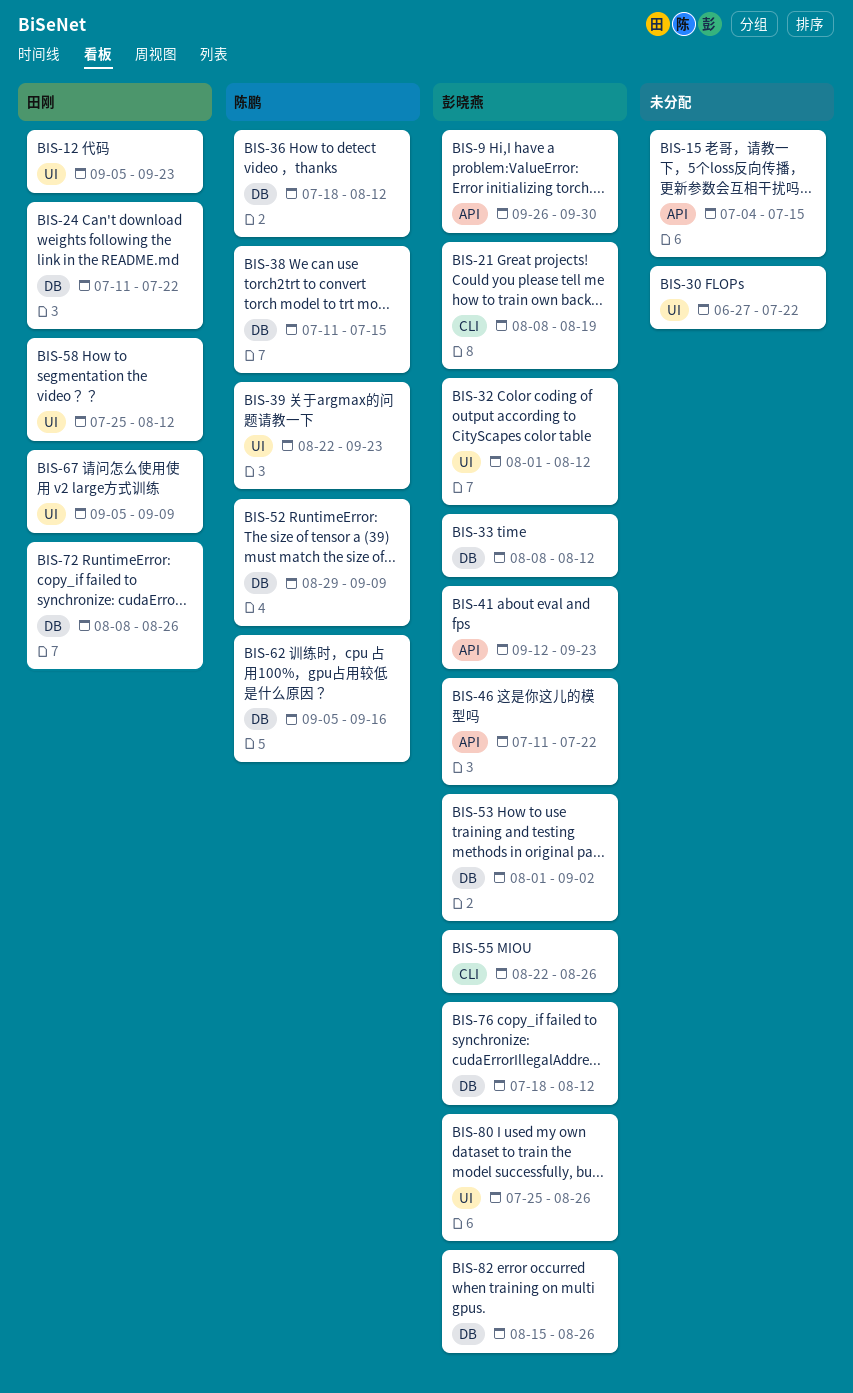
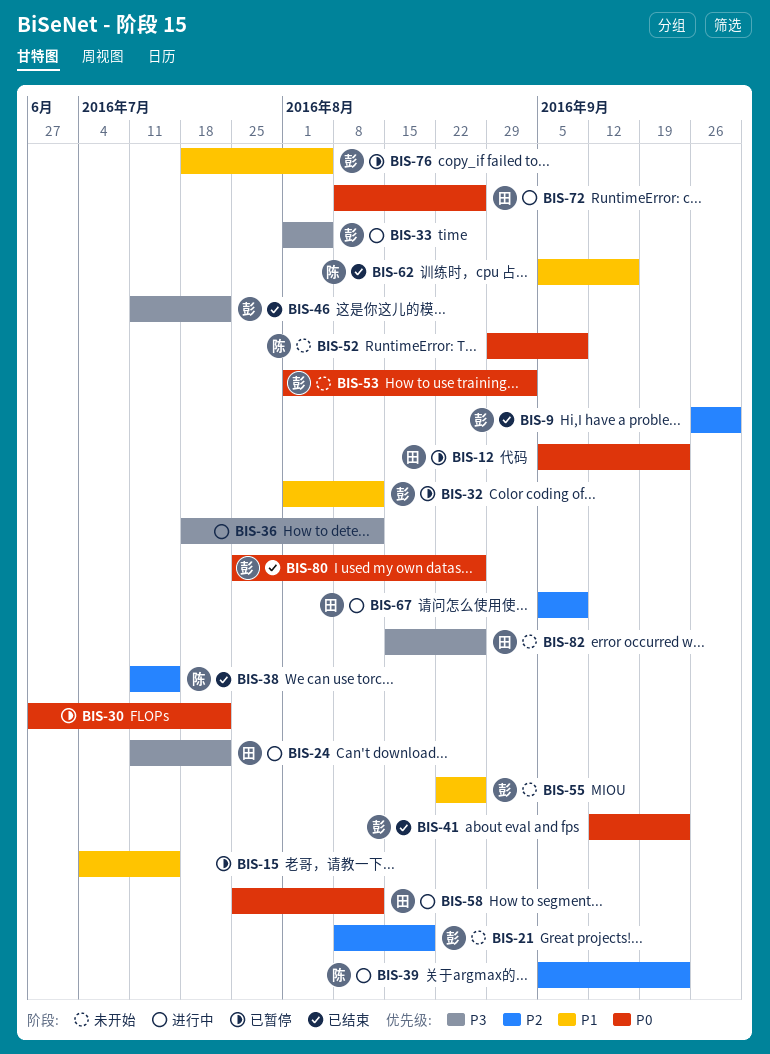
BIS-33, start: Aug 8 -> Aug 1
BIS-33, due: Aug 12 -> Aug 5
BIS-36, owner: 陈鹏 -> none
BIS-39, start: Aug 22 -> Sep 5
BIS-76, due: Aug 12 -> Aug 5
BIS-82, owner: 彭晓燕 -> 田刚

